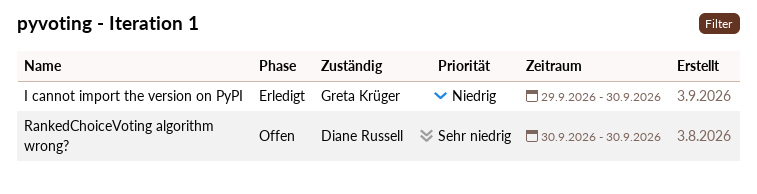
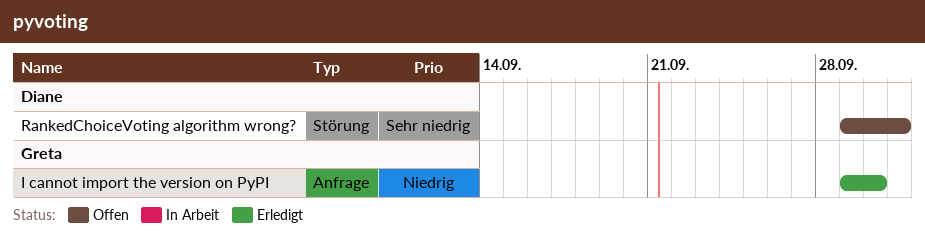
RankedChoiceVoting algorithm wrong?, start: Sep 30 -> Sep 29
RankedChoiceVoting algorithm wrong?, due: Sep 30 -> Oct 1

